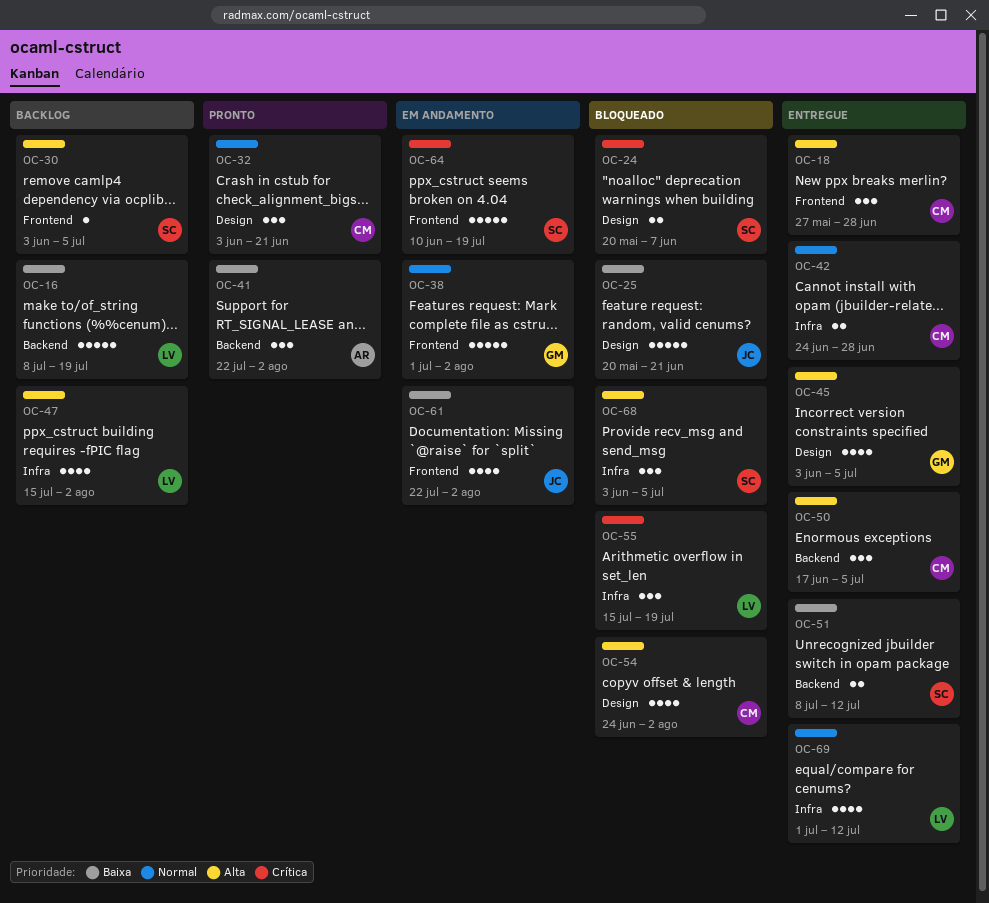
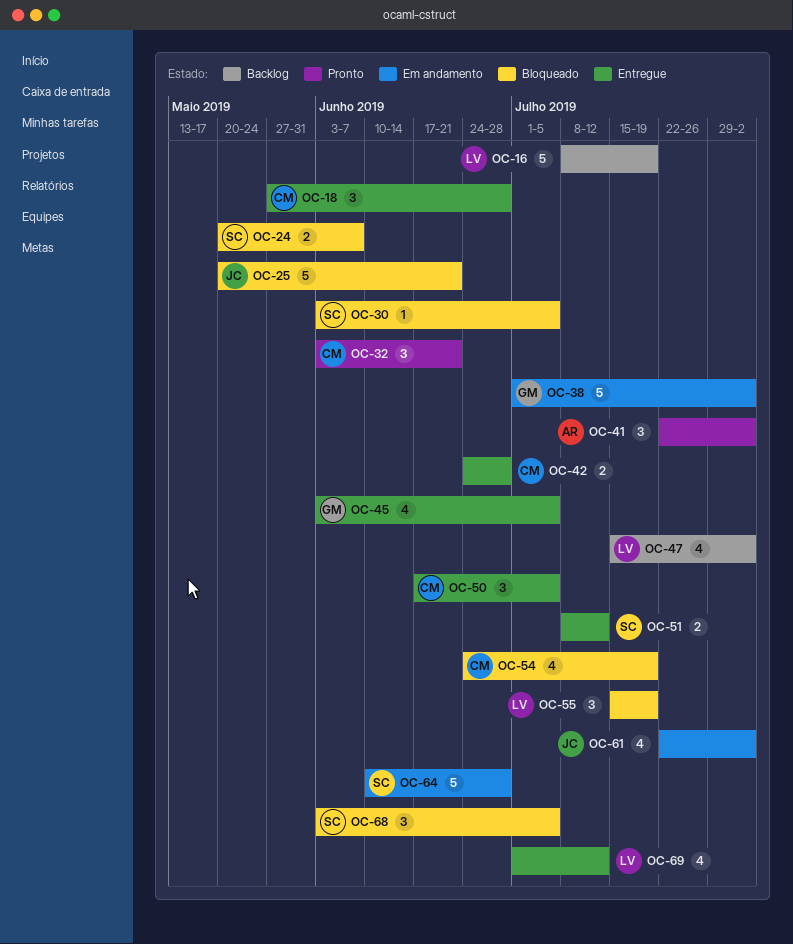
OC-30, status: Backlog -> Bloqueado
OC-54, due: Aug 2 -> Jul 19
OC-64, due: Jul 19 -> Jun 28

